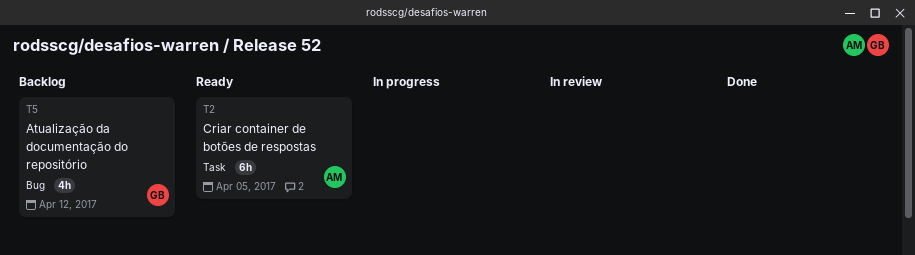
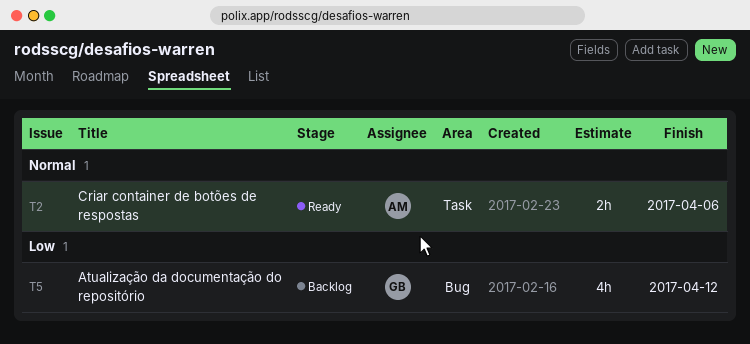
T2, estimate: 6h -> 2h
T2, due: Apr 5 -> Apr 6

